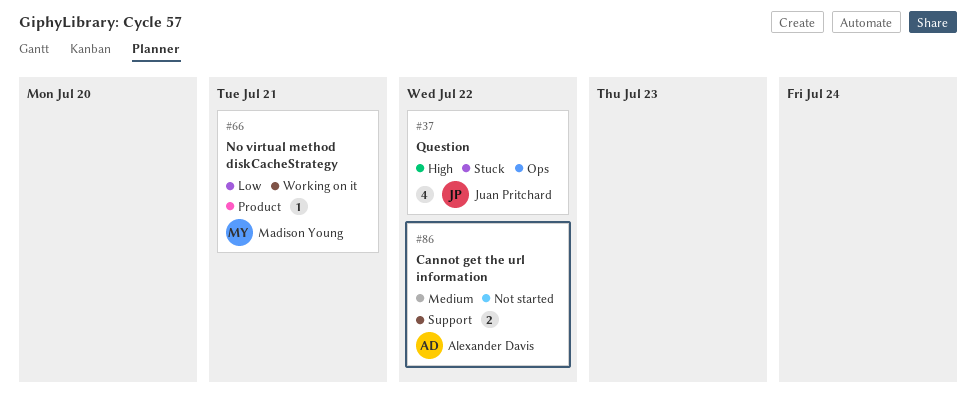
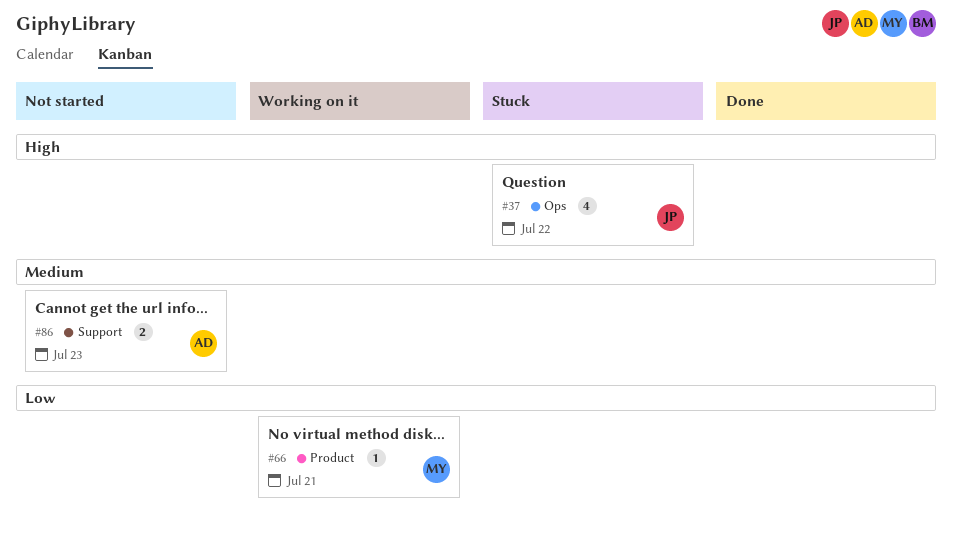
#86, due: Jul 22 -> Jul 23

